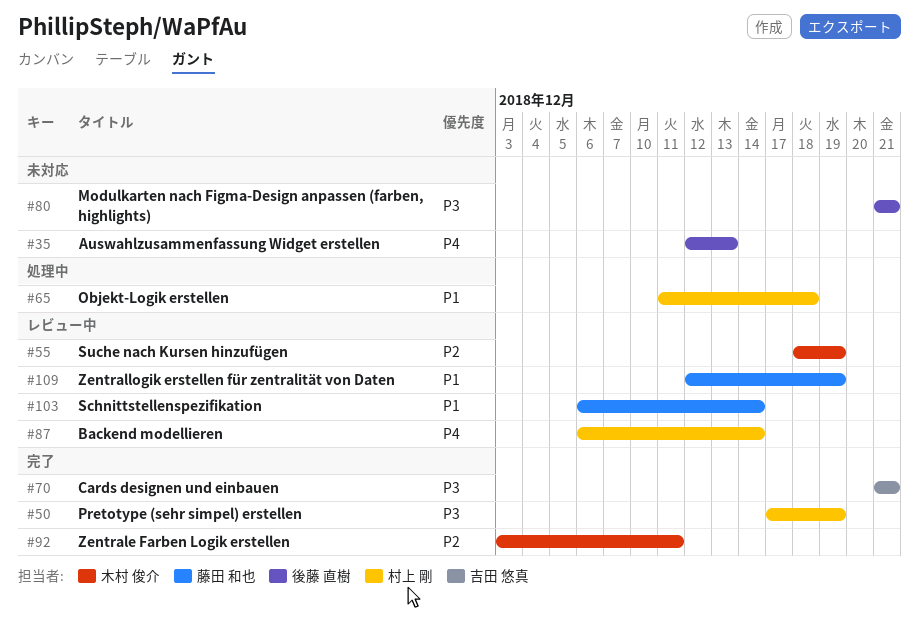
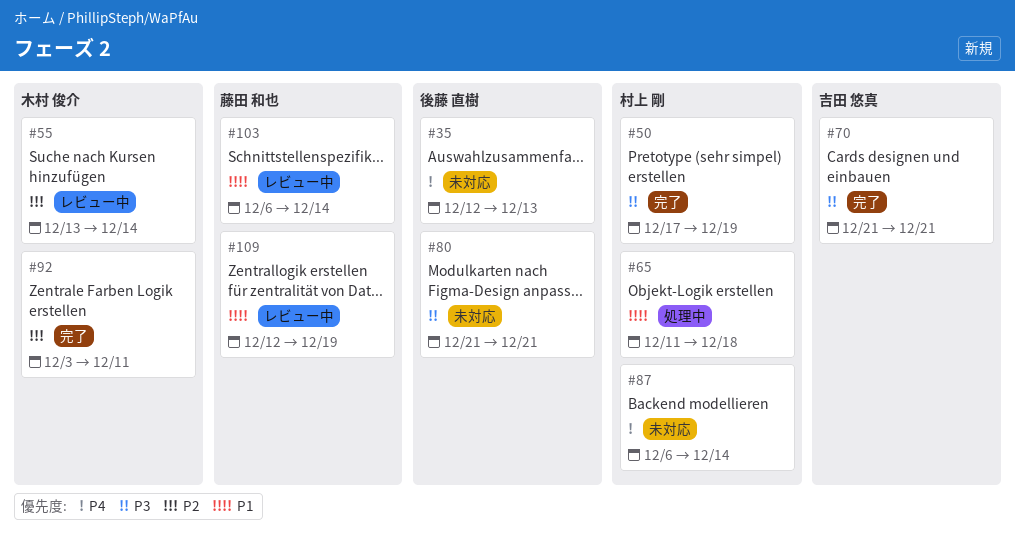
#55, start: Dec 18 -> Dec 13
#55, due: Dec 19 -> Dec 14
#87, status: レビュー中 -> 未対応

